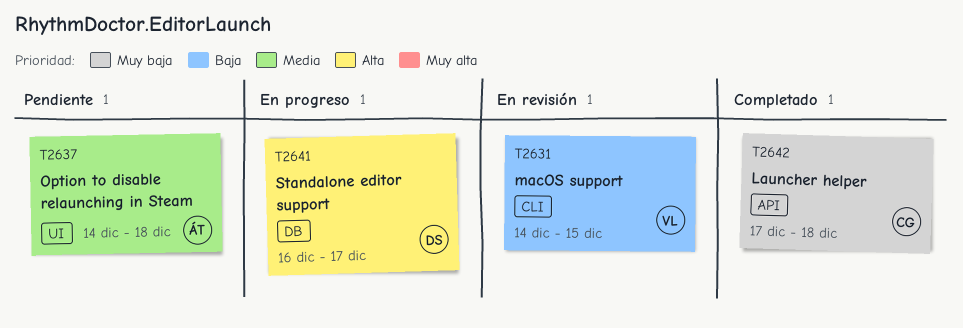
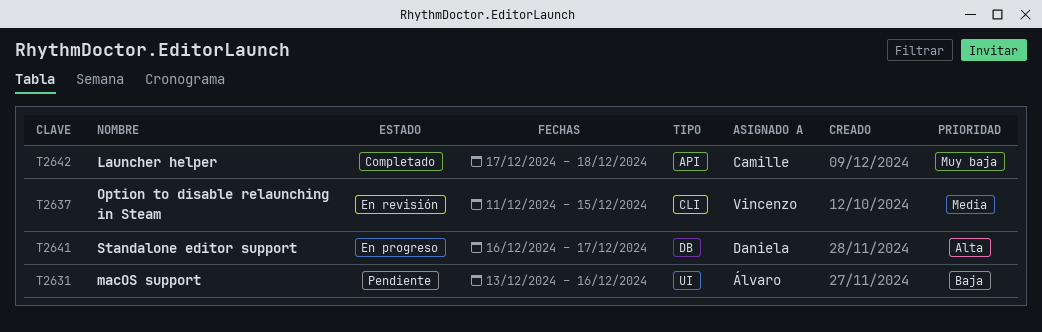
T2631, status: En revisión -> Pendiente
T2631, owner: Vincenzo -> Álvaro
T2631, label: CLI -> UI
T2631, start: Dec 14 -> Dec 13
T2631, due: Dec 15 -> Dec 16
T2637, status: Pendiente -> En revisión
T2637, owner: Álvaro -> Vincenzo
T2637, label: UI -> CLI
T2637, start: Dec 14 -> Dec 11
T2637, due: Dec 18 -> Dec 15

